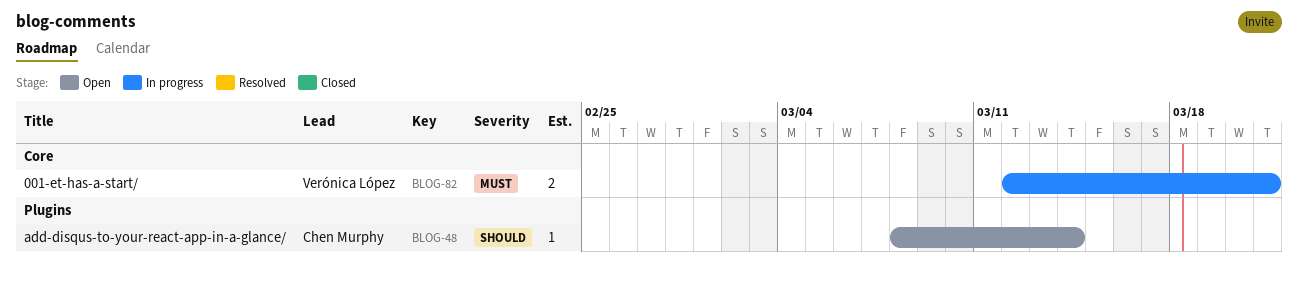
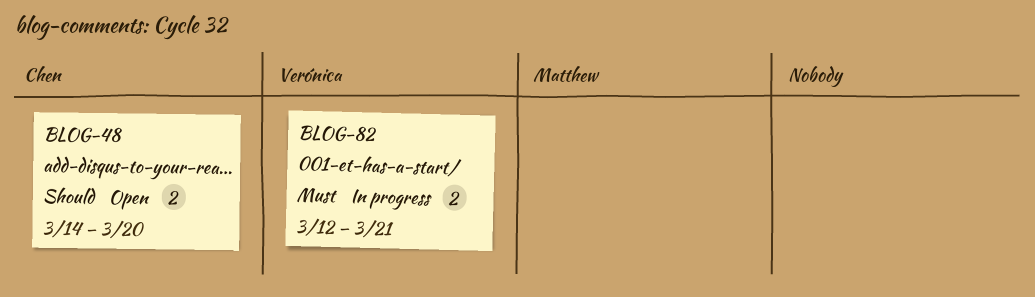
BLOG-48, estimate: 1 -> 2
BLOG-48, start: Mar 8 -> Mar 14
BLOG-48, due: Mar 14 -> Mar 20

